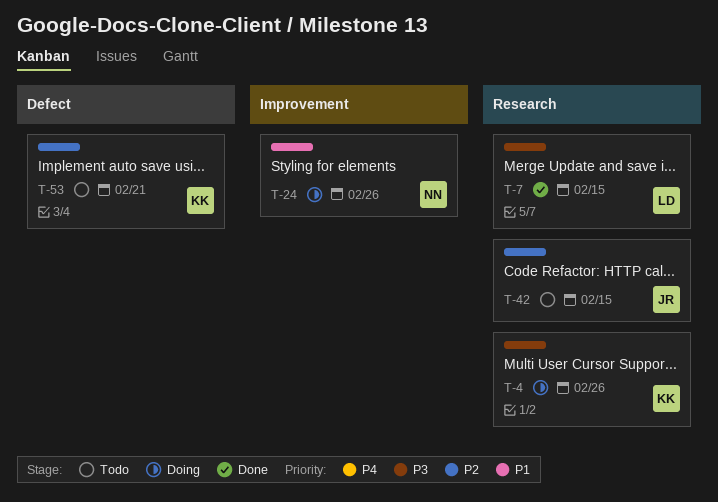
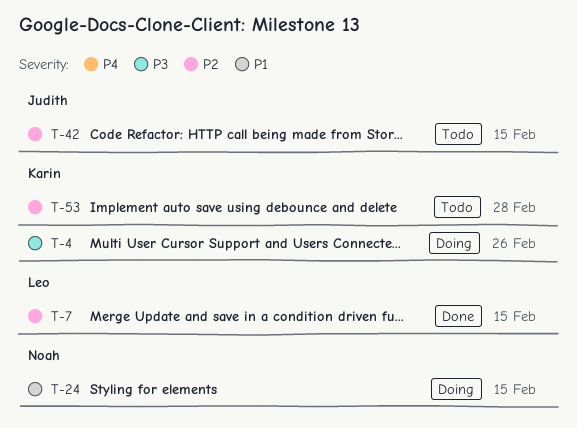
T-7, priority: P3 -> P2
T-24, due: Feb 26 -> Feb 15
T-53, due: Feb 21 -> Feb 28

